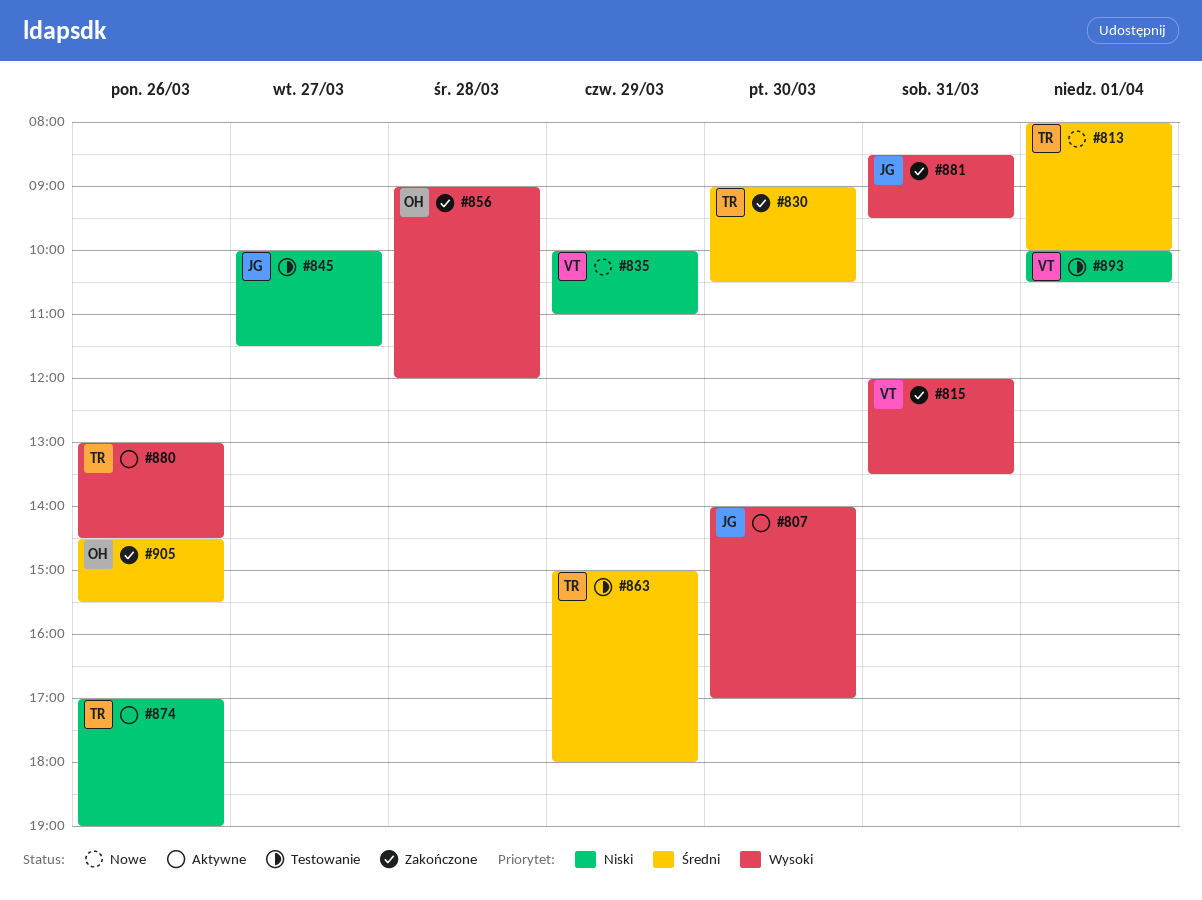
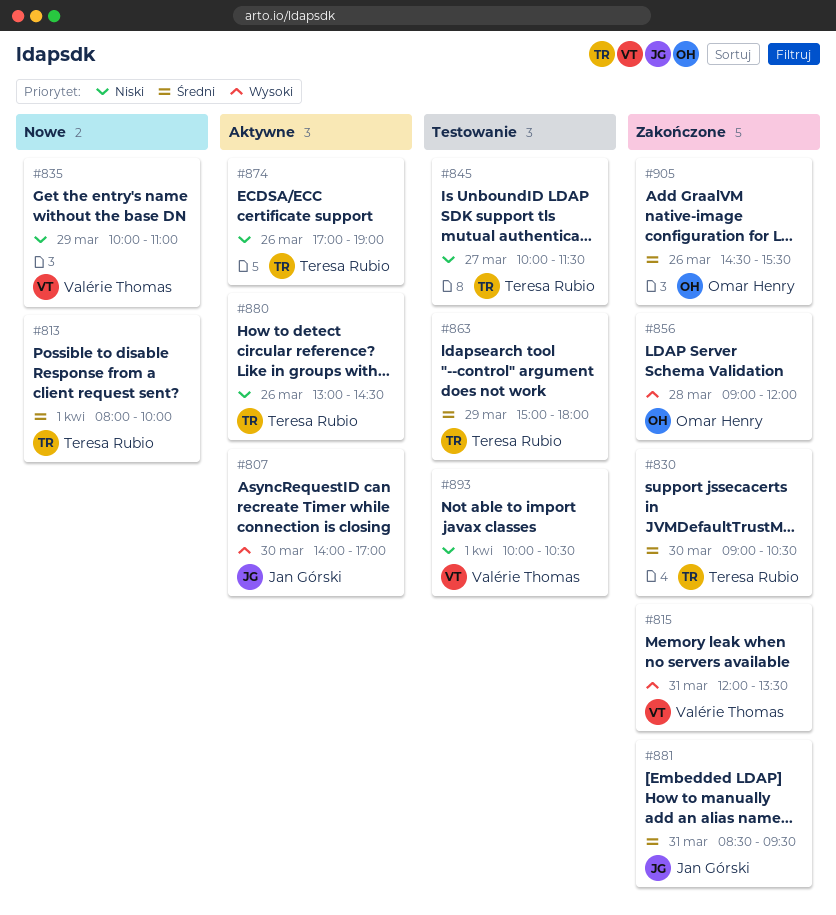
#845, owner: Jan Górski -> Teresa Rubio
#880, priority: Wysoki -> Niski
#881, priority: Wysoki -> Średni

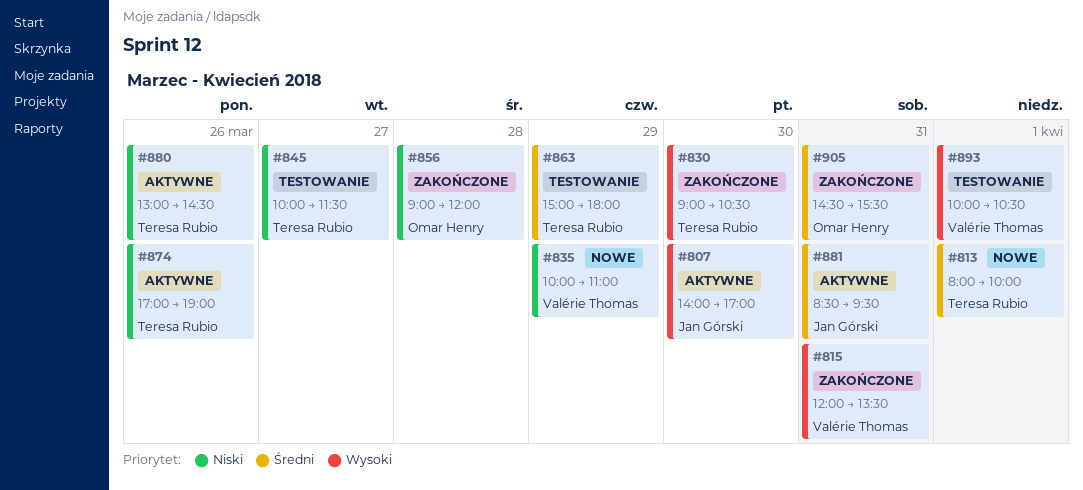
#830, priority: Średni -> Wysoki
#856, priority: Wysoki -> Niski
#881, status: Zakończone -> Aktywne
#893, priority: Niski -> Wysoki
#905, day: Mar 26 -> Mar 31

